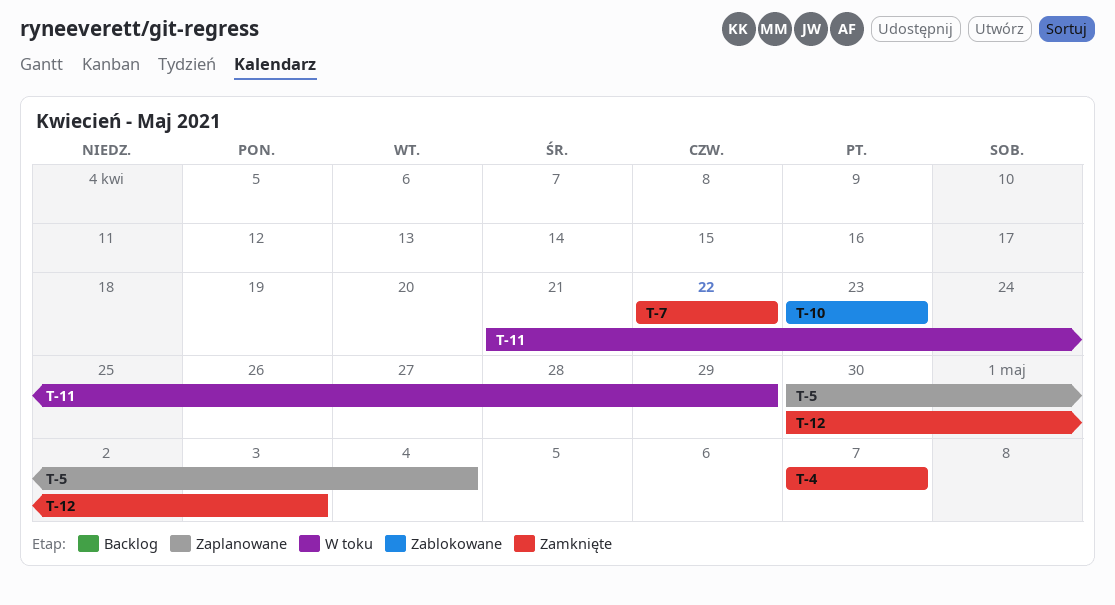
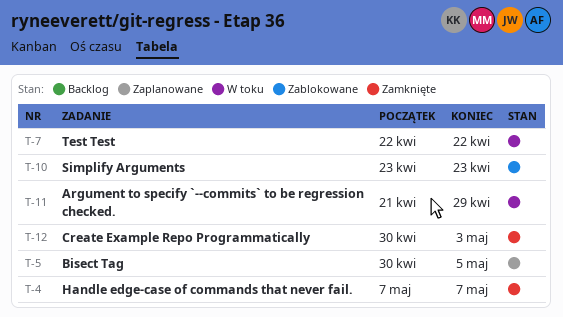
T-5, due: May 4 -> May 5
T-7, status: Zamknięte -> W toku

